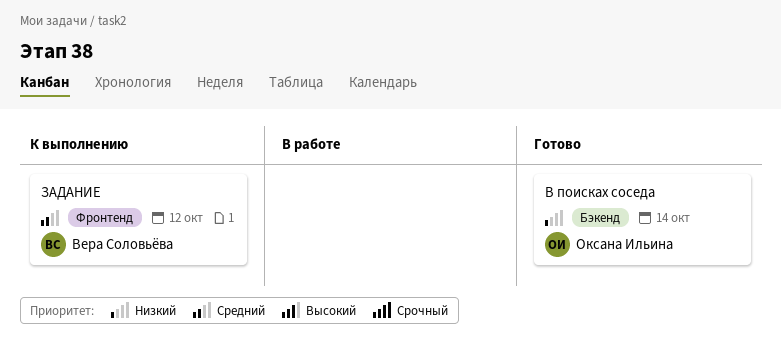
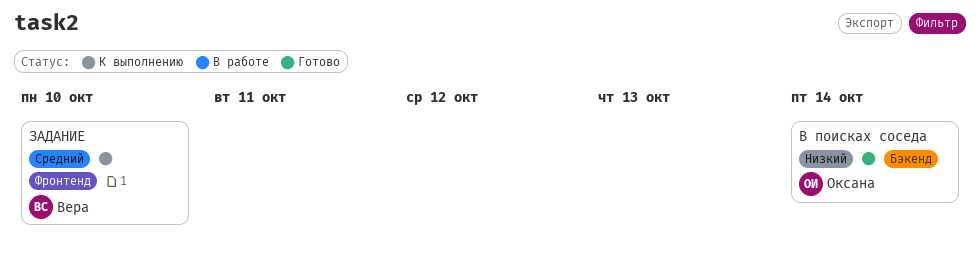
ЗАДАНИЕ, due: Oct 12 -> Oct 10

